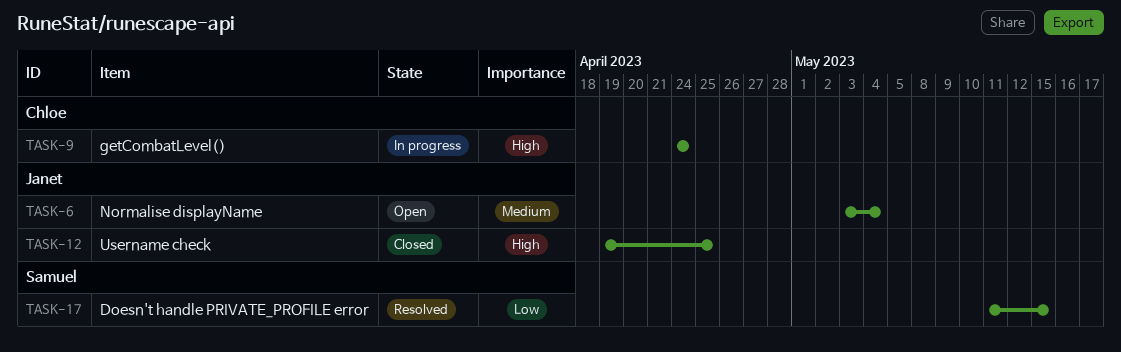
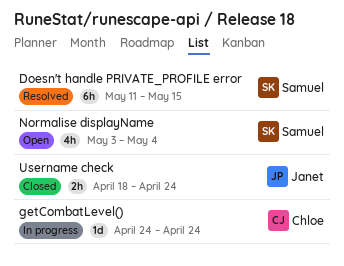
Normalise displayName, owner: Janet -> Samuel
Username check, start: Apr 19 -> Apr 18
Username check, due: Apr 25 -> Apr 24

